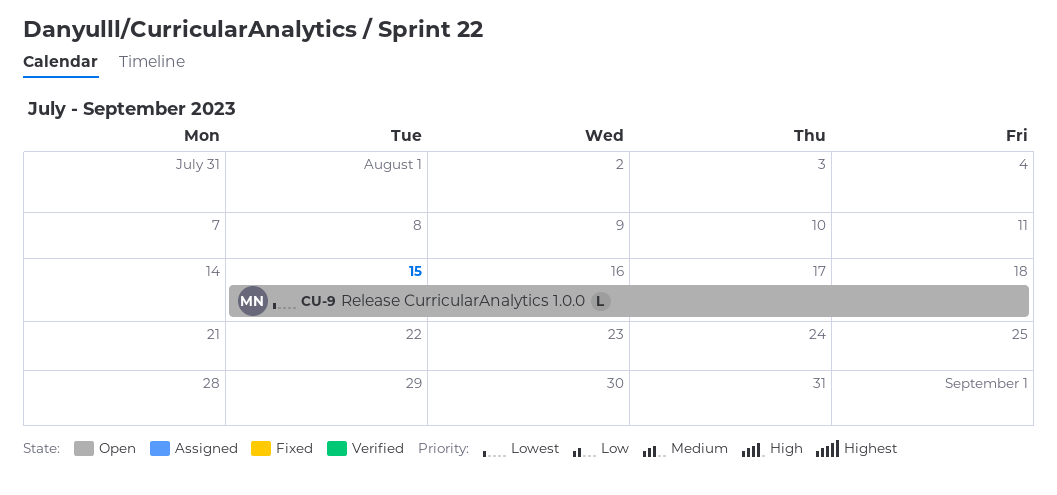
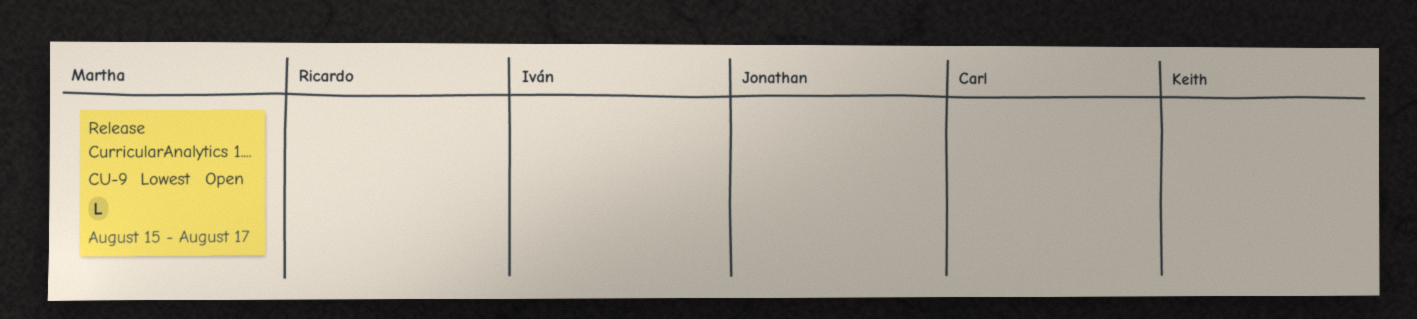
CU-9, due: Aug 18 -> Aug 17

